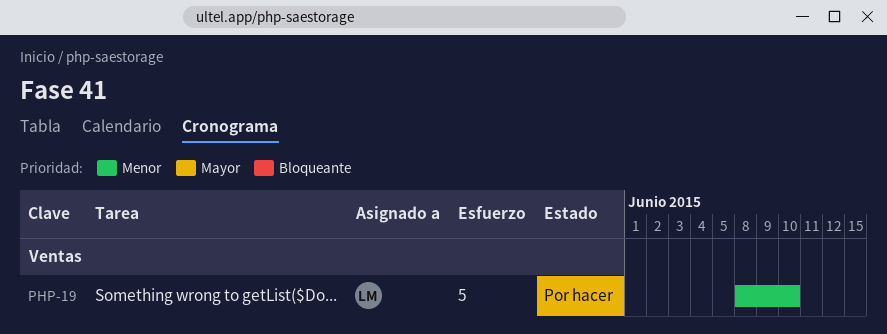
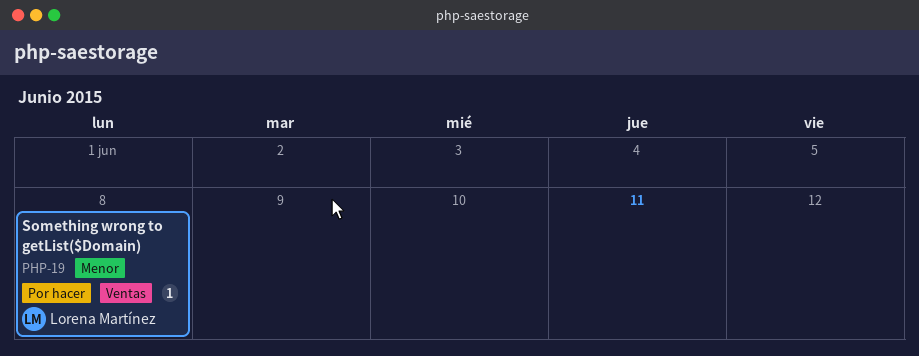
PHP-19, estimate: 5 -> 1
PHP-19, due: Jun 10 -> Jun 8

